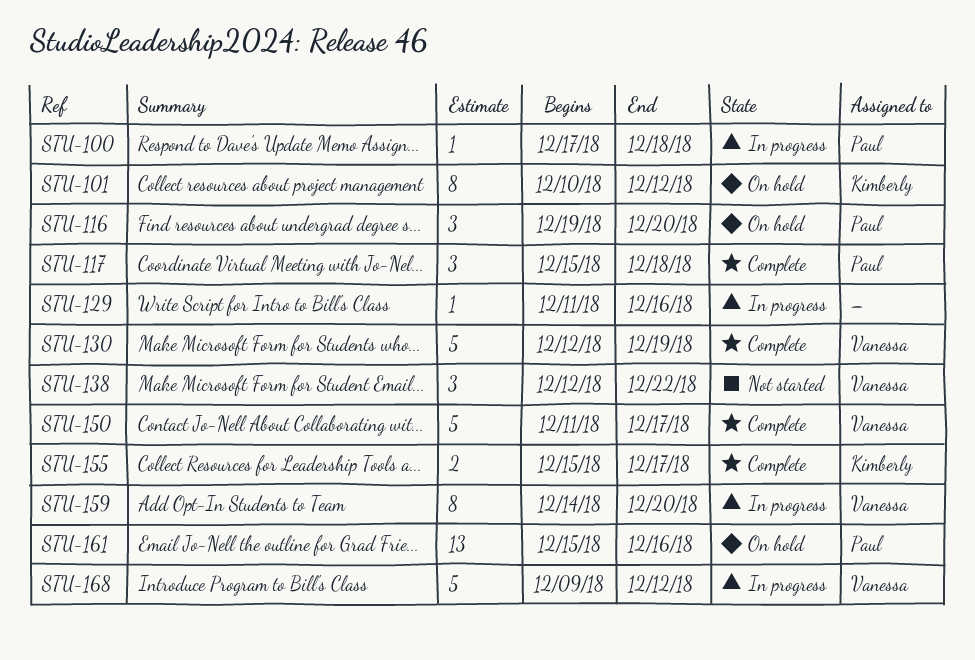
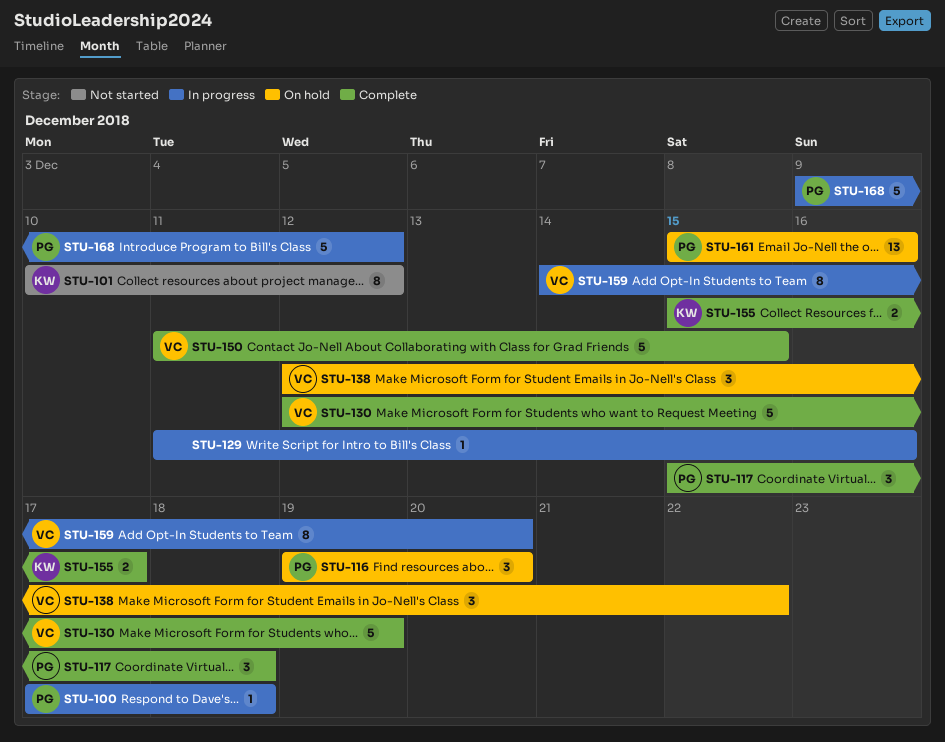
STU-101, status: On hold -> Not started
STU-138, status: Not started -> On hold
STU-150, due: Dec 17 -> Dec 15
STU-168, owner: Vanessa -> Paul

